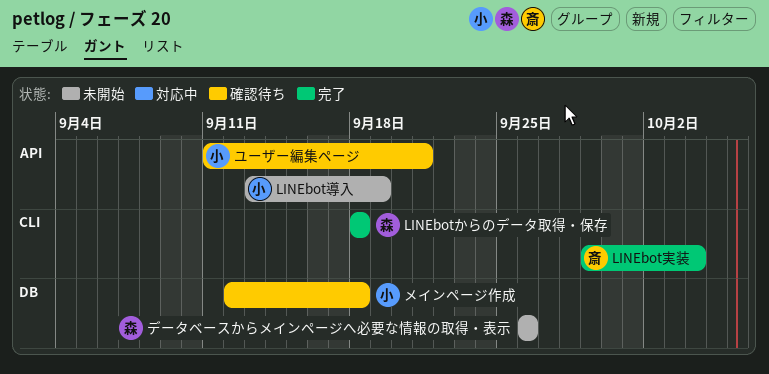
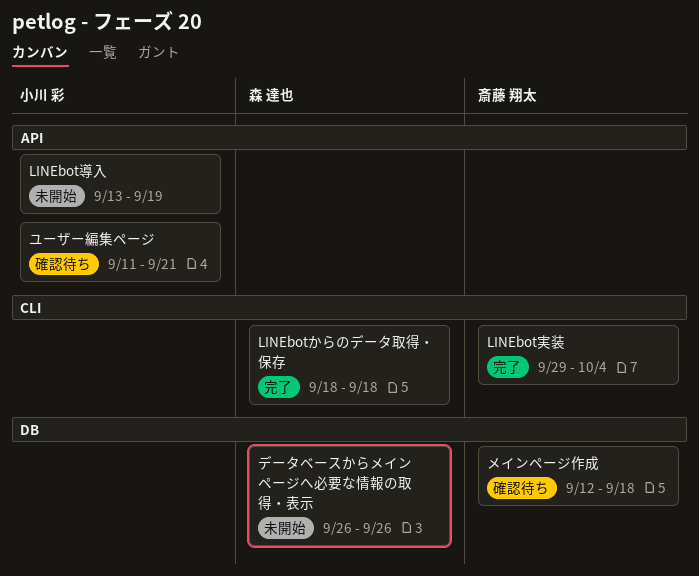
メインページ作成, owner: 小川 彩 -> 斎藤 翔太

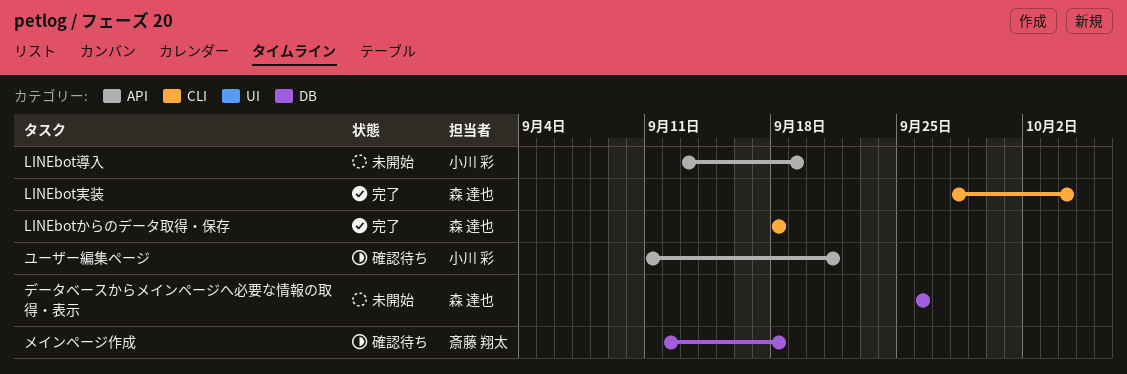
LINEbot実装, owner: 斎藤 翔太 -> 森 達也
LINEbot実装, start: Sep 29 -> Sep 28

